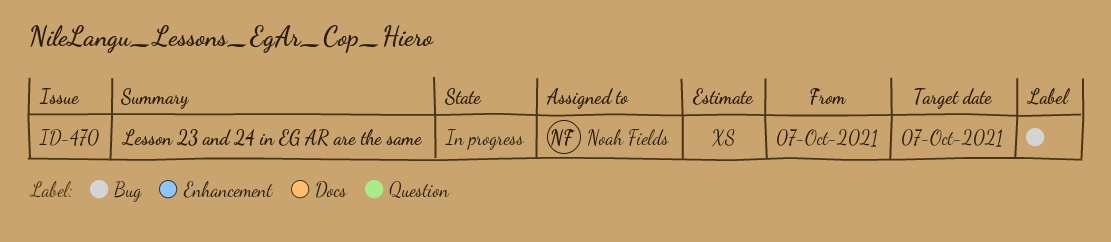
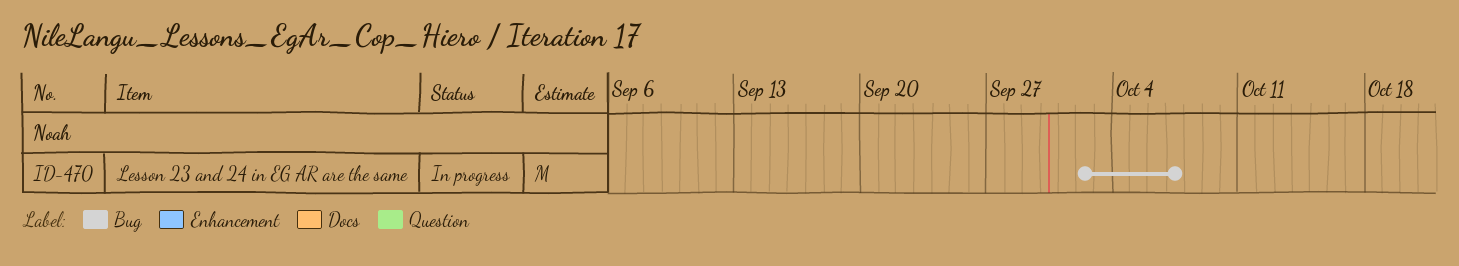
ID-470, estimate: XS -> M
ID-470, start: Oct 7 -> Oct 2

